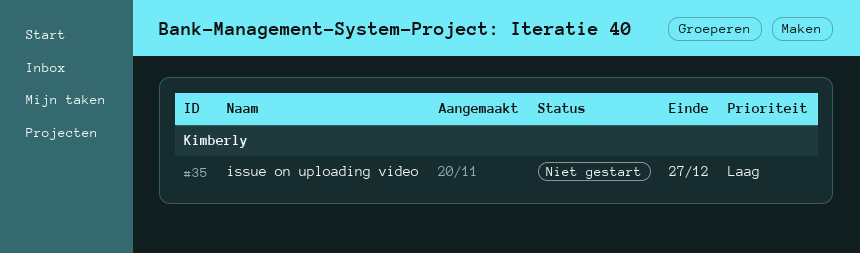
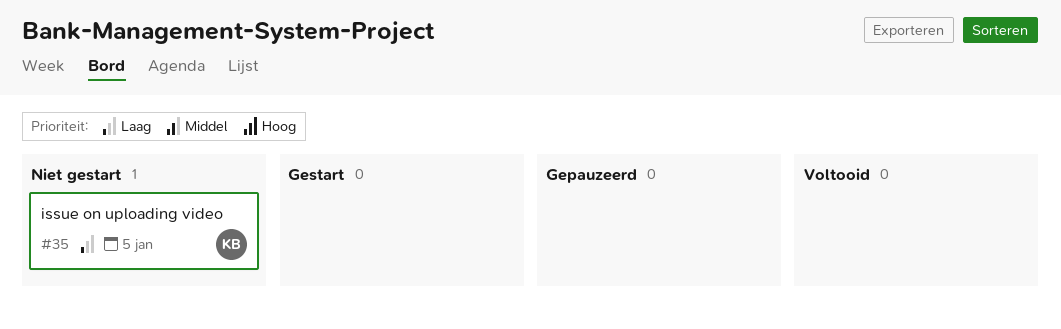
#35, due: Dec 27 -> Jan 5

